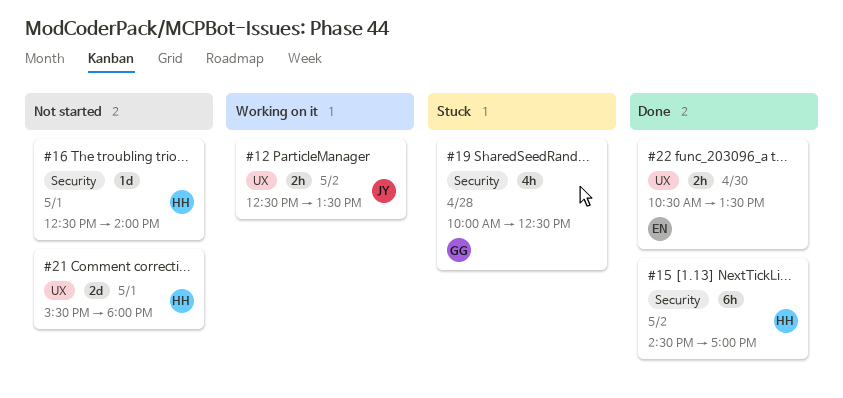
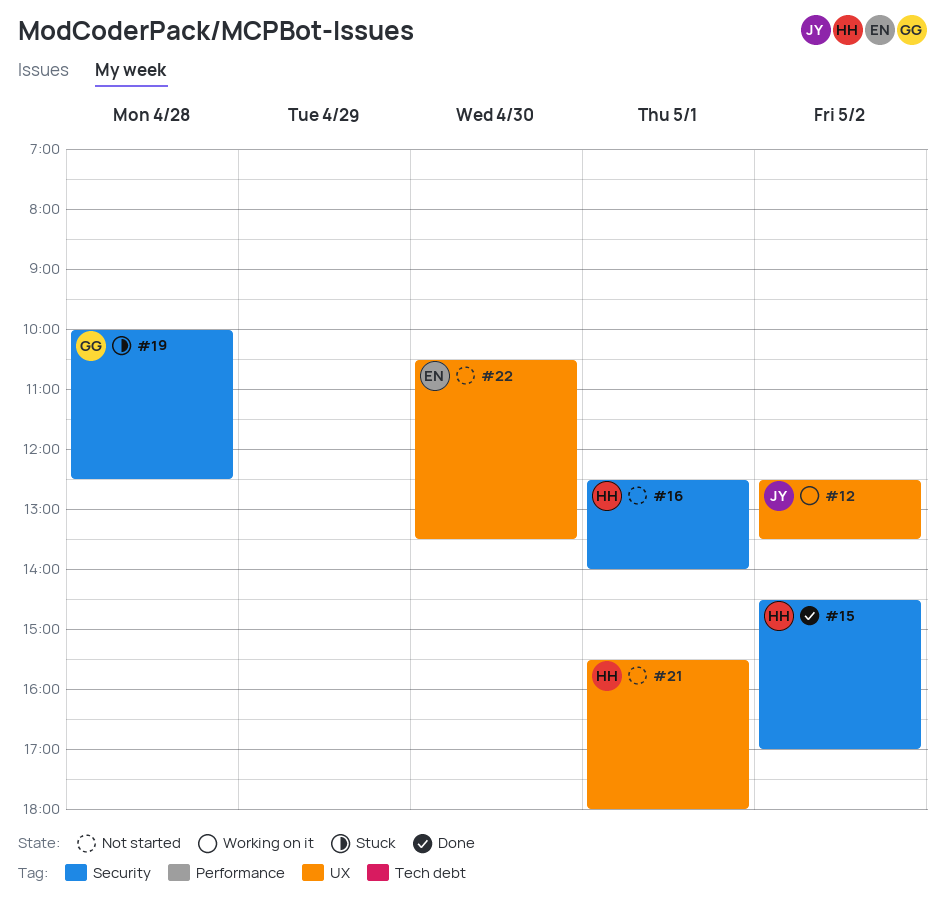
#22, status: Done -> Not started

